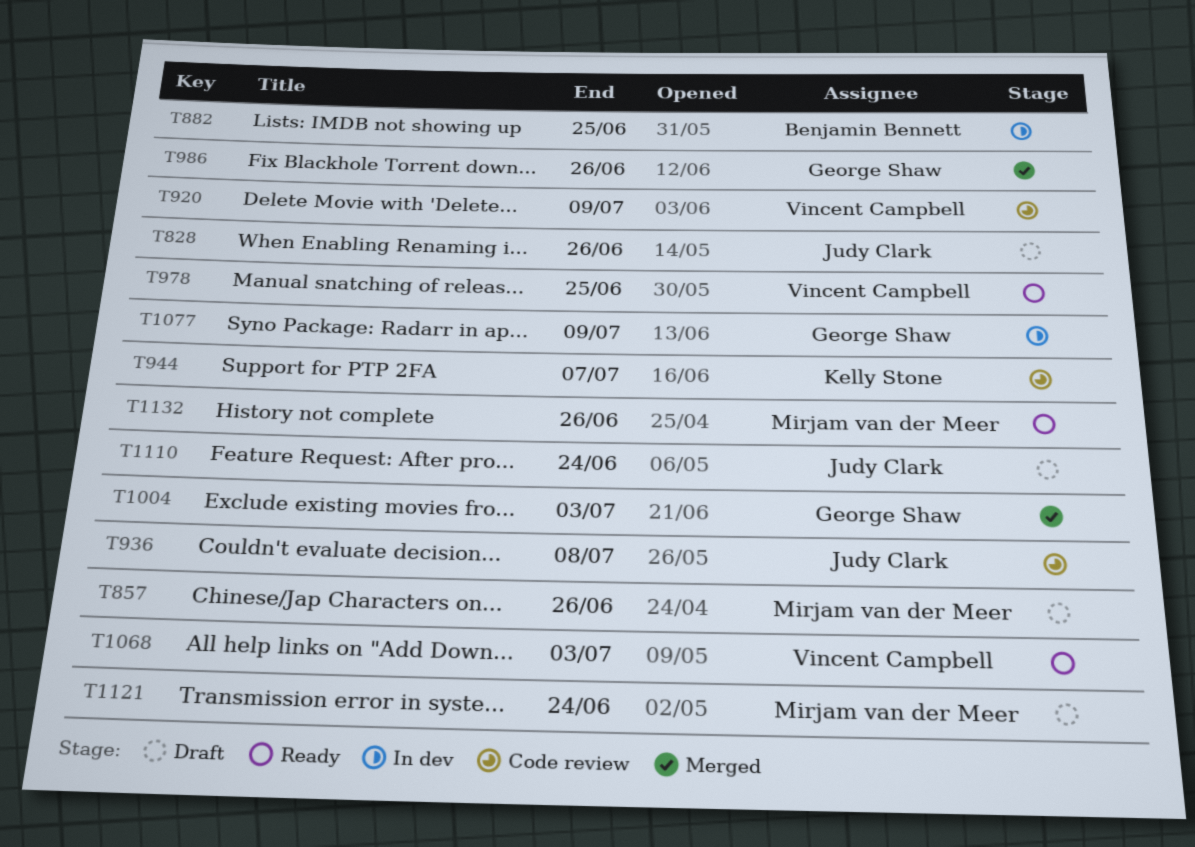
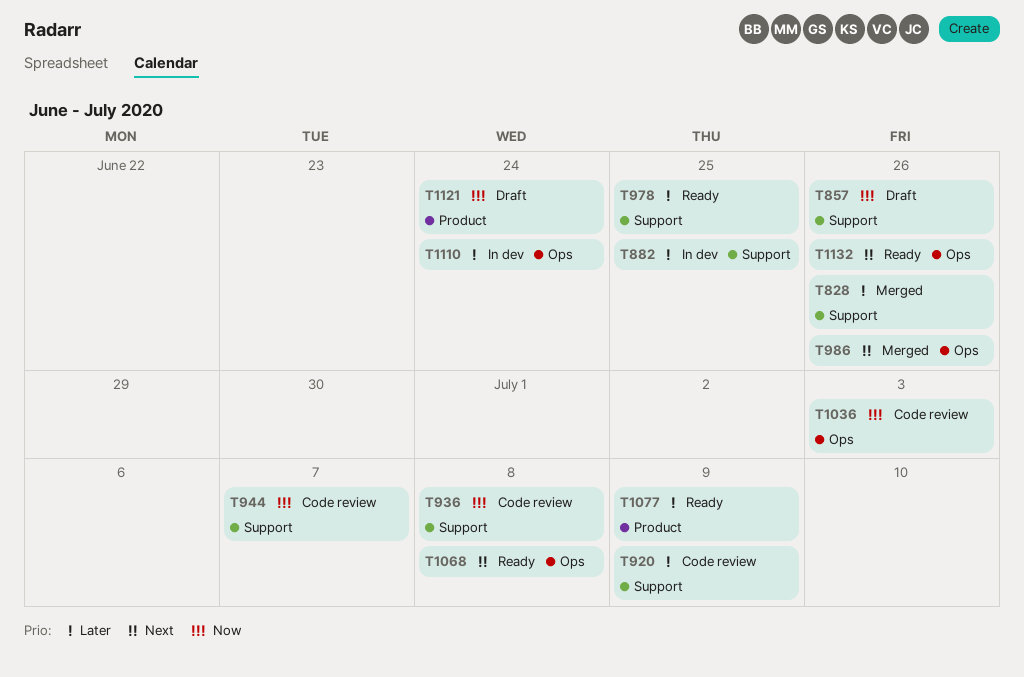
T828, status: Draft -> Merged
T1004: present -> none
T1036: none -> present
T1068, due: Jul 3 -> Jul 8
T1077, status: In dev -> Ready
T1110, status: Draft -> In dev

